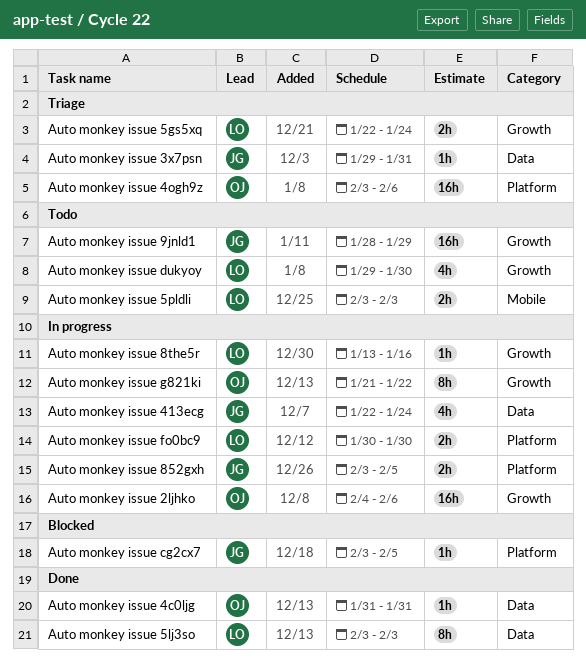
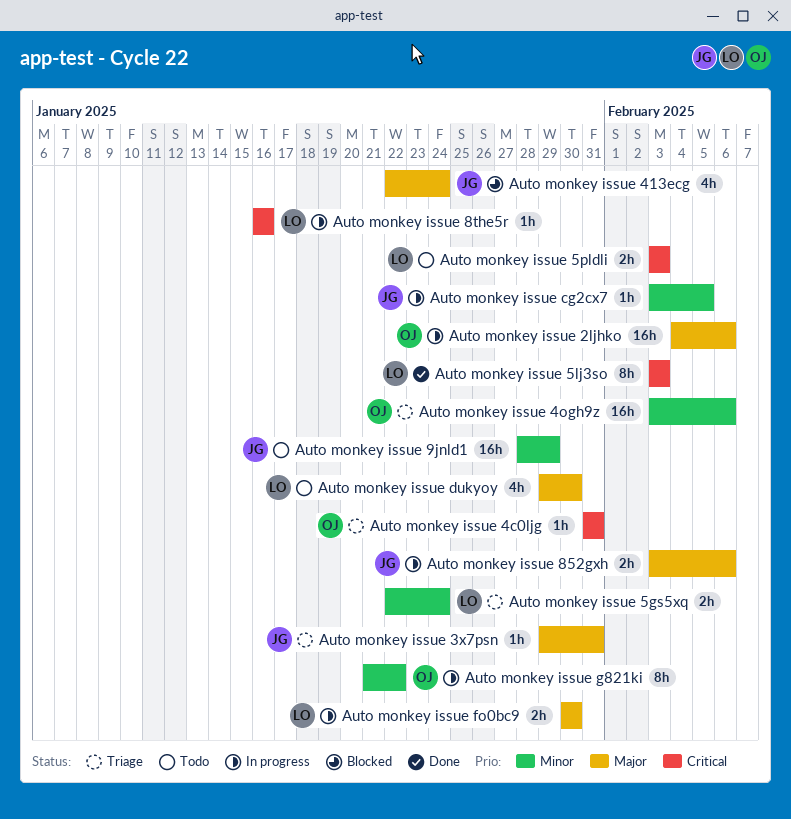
Auto monkey issue 413ecg, status: In progress -> Blocked
Auto monkey issue 4c0ljg, status: Done -> Triage
Auto monkey issue 852gxh, due: Feb 5 -> Feb 6
Auto monkey issue 8the5r, start: Jan 13 -> Jan 16
Auto monkey issue cg2cx7, status: Blocked -> In progress

